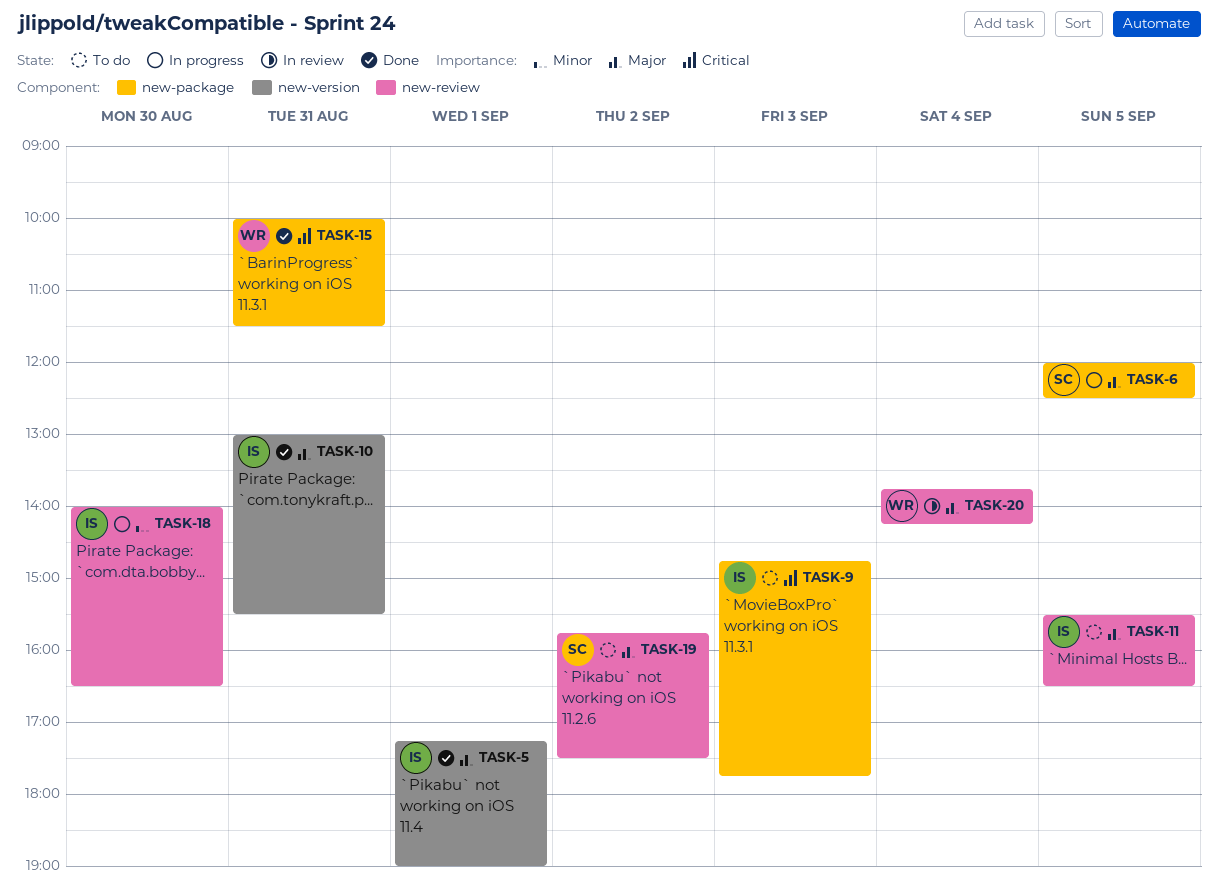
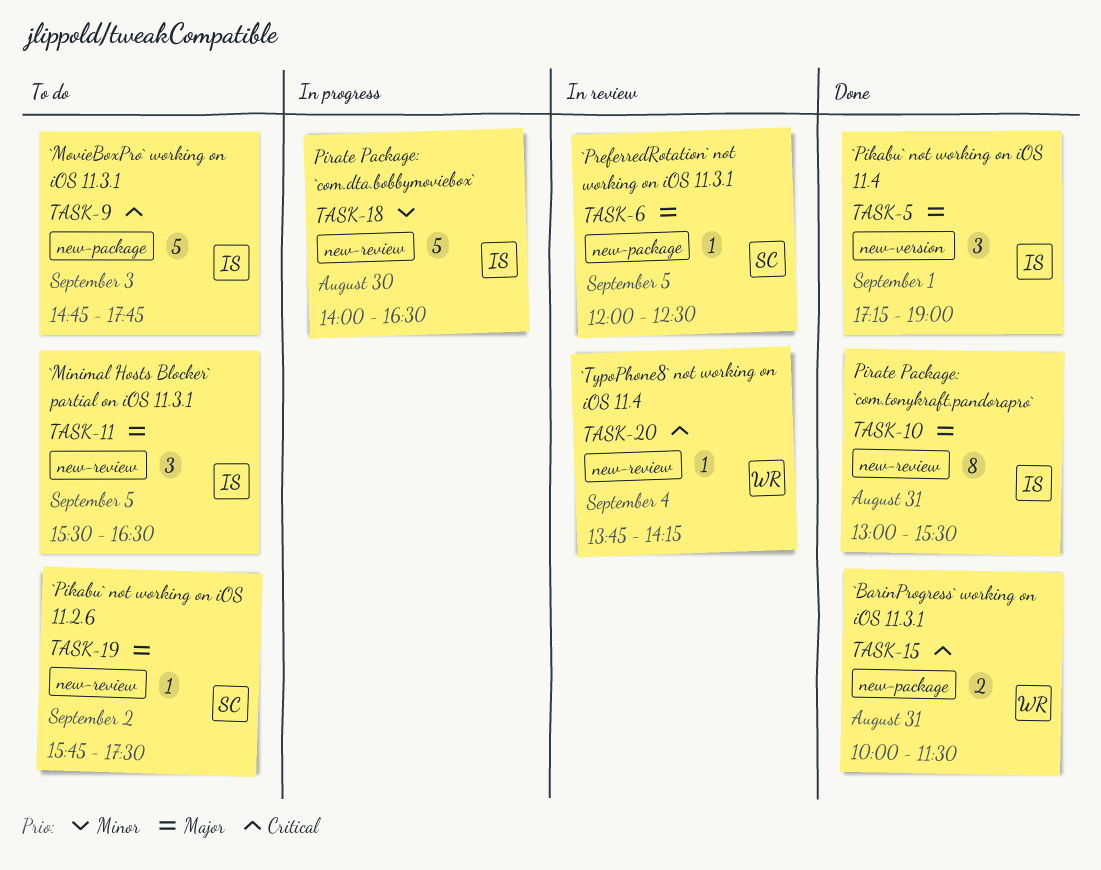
TASK-6, status: In progress -> In review
TASK-10, label: new-version -> new-review
TASK-20, priority: Major -> Critical

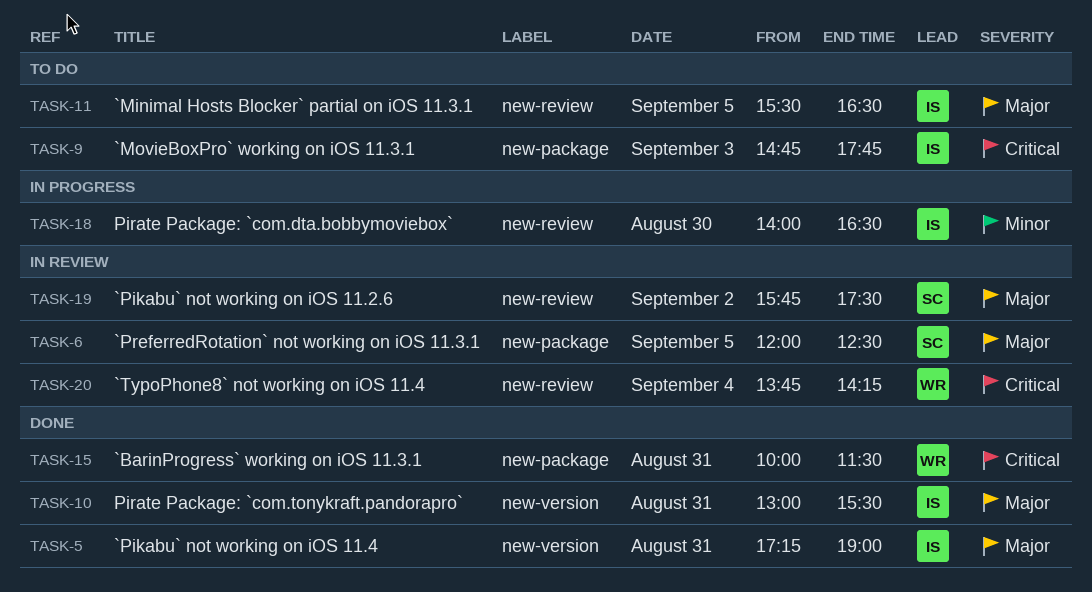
TASK-5, day: Sep 1 -> Aug 31
TASK-10, label: new-review -> new-version
TASK-19, status: To do -> In review

